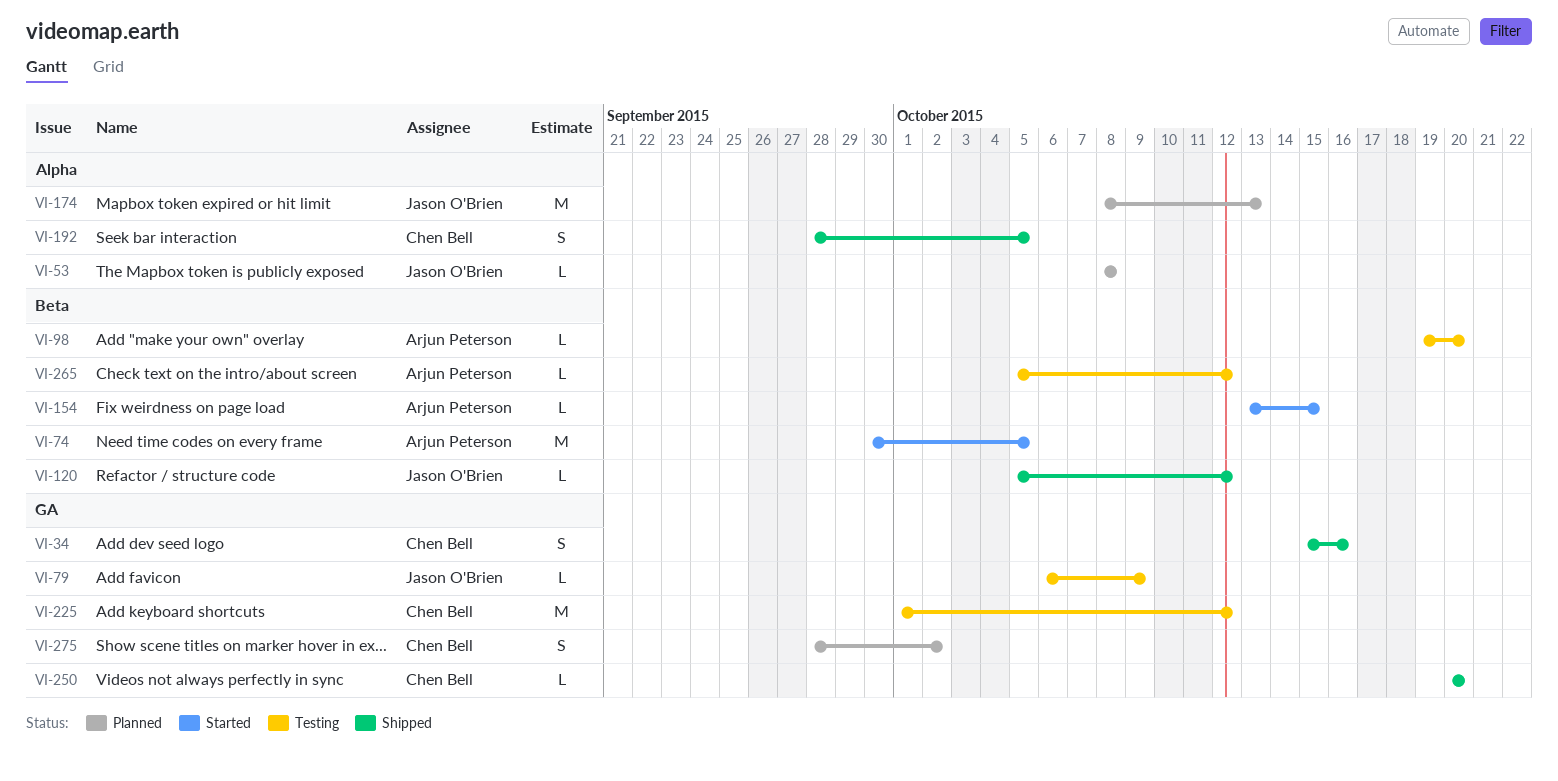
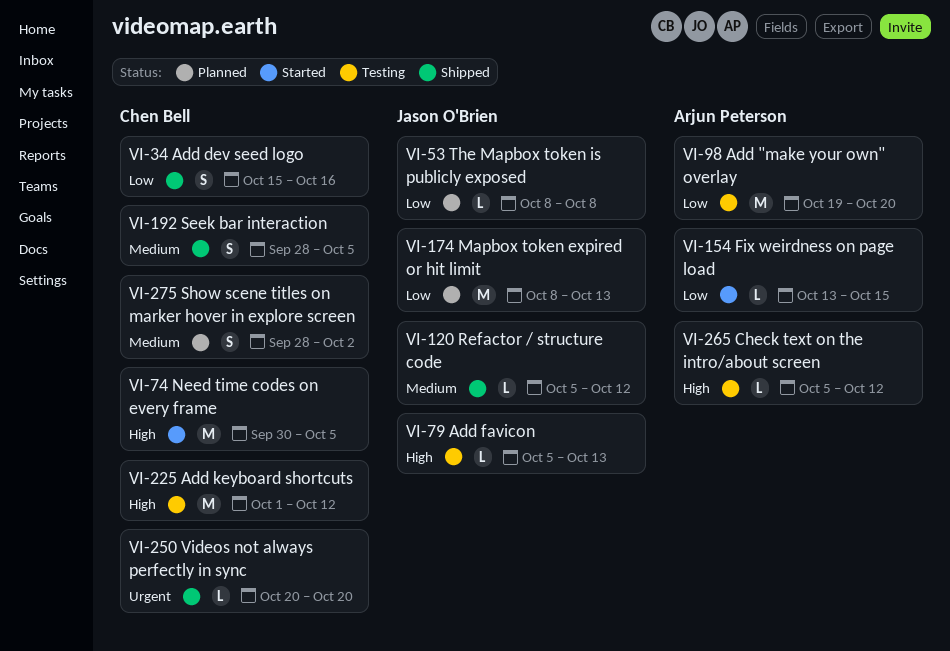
VI-74, owner: Arjun Peterson -> Chen Bell
VI-79, start: Oct 6 -> Oct 5
VI-79, due: Oct 9 -> Oct 13
VI-98, estimate: L -> M

